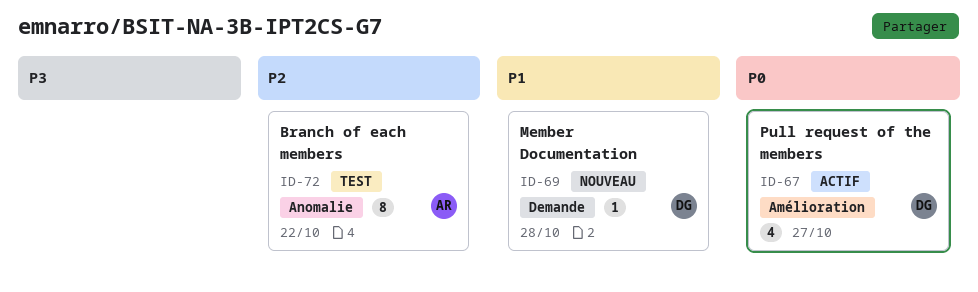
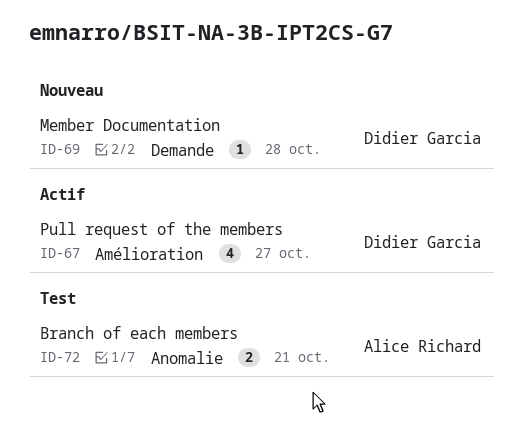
ID-72, estimate: 8 -> 2
ID-72, due: Oct 22 -> Oct 21

